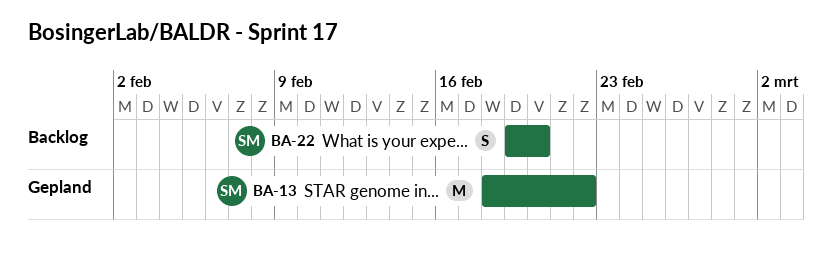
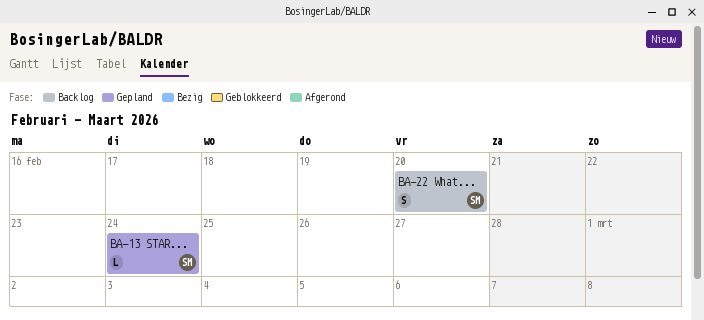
BA-13, estimate: M -> L
BA-13, due: Feb 22 -> Feb 24

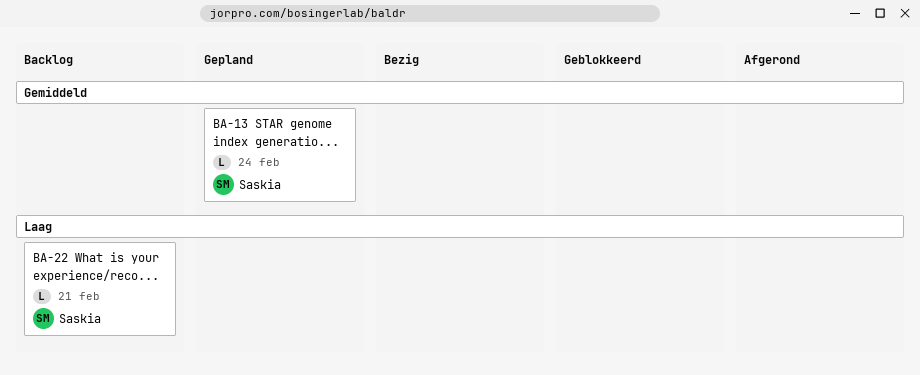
BA-22, estimate: S -> L
BA-22, due: Feb 20 -> Feb 21

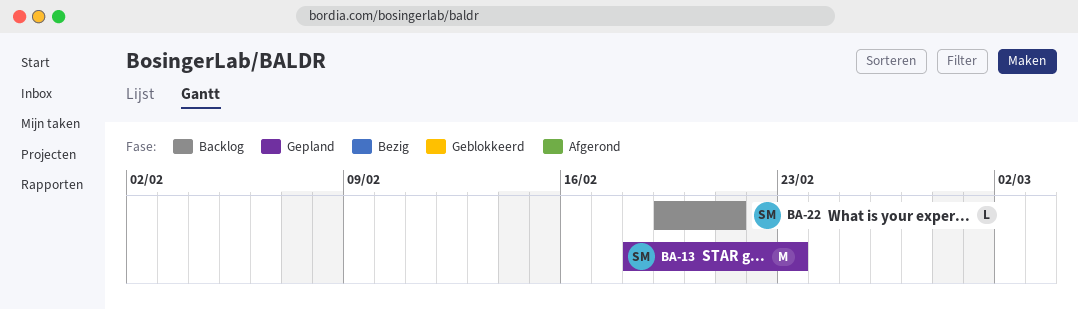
BA-13, estimate: L -> M
BA-13, due: Feb 24 -> Feb 23

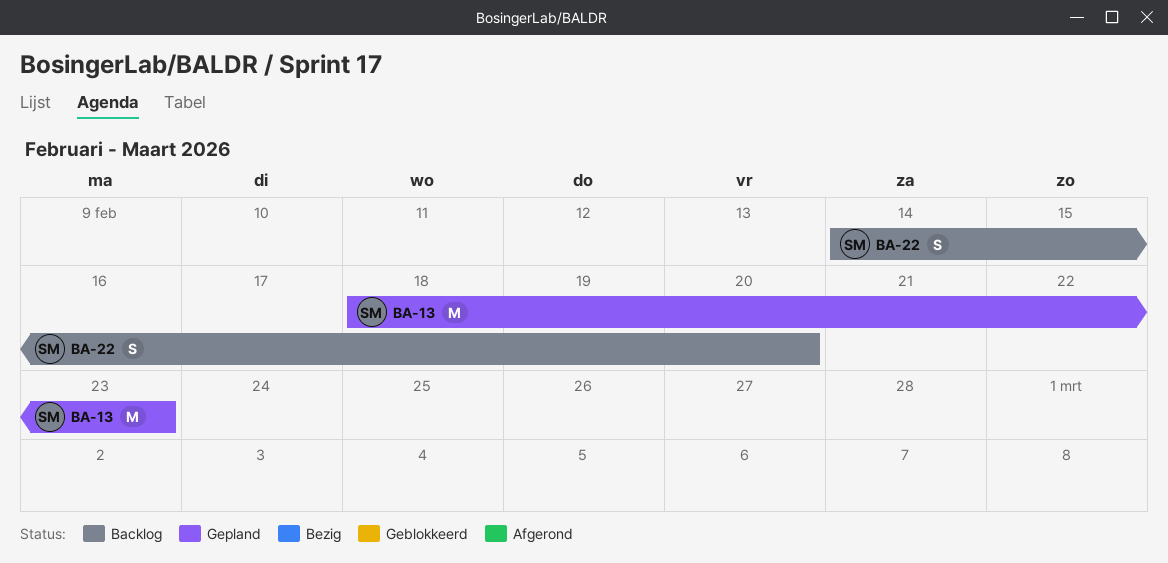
BA-22, estimate: L -> S
BA-22, start: Feb 19 -> Feb 14
BA-22, due: Feb 21 -> Feb 20

